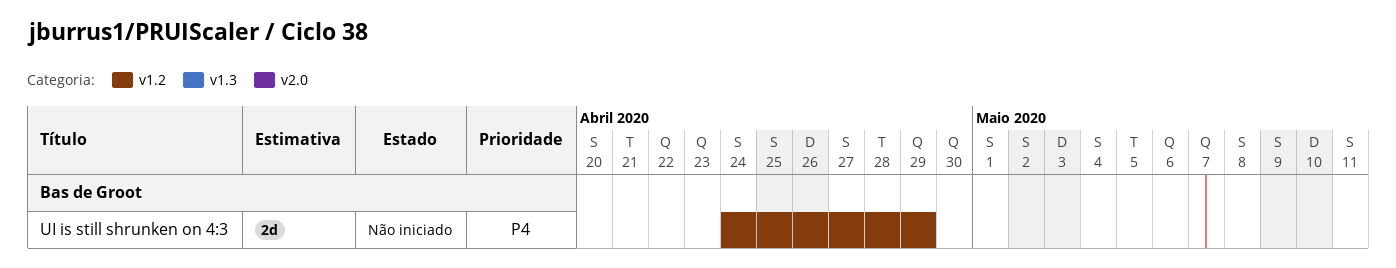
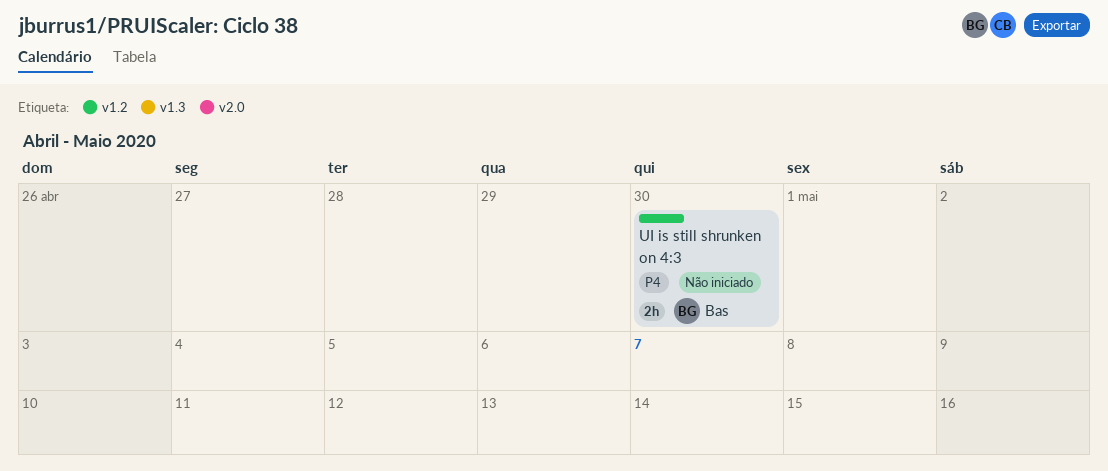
UI is still shrunken on 4:3, estimate: 2d -> 2h
UI is still shrunken on 4:3, due: Apr 29 -> Apr 30

